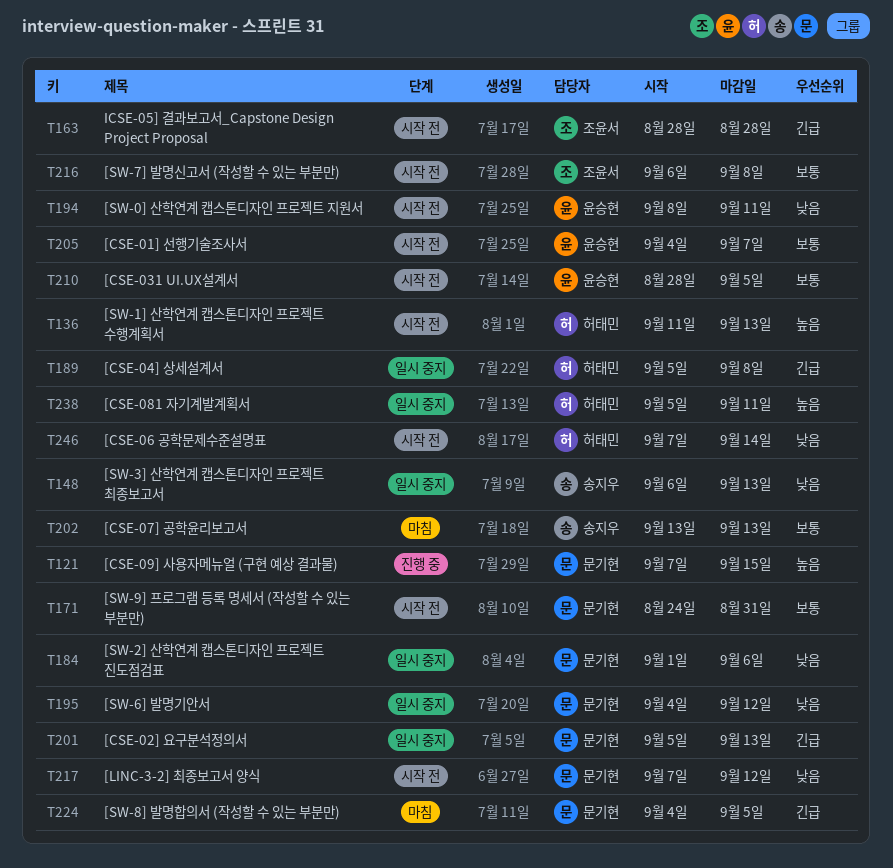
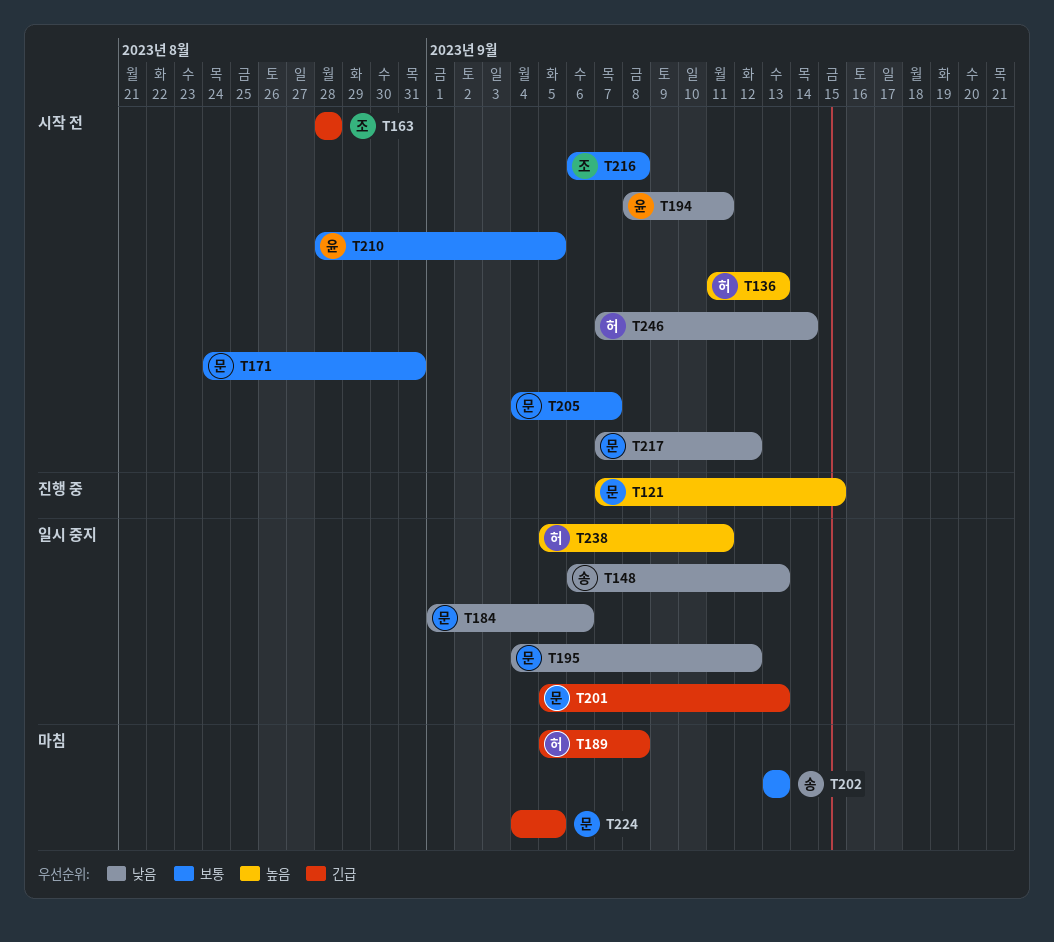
T189, status: 일시 중지 -> 마침
T205, owner: 윤승현 -> 문기현

